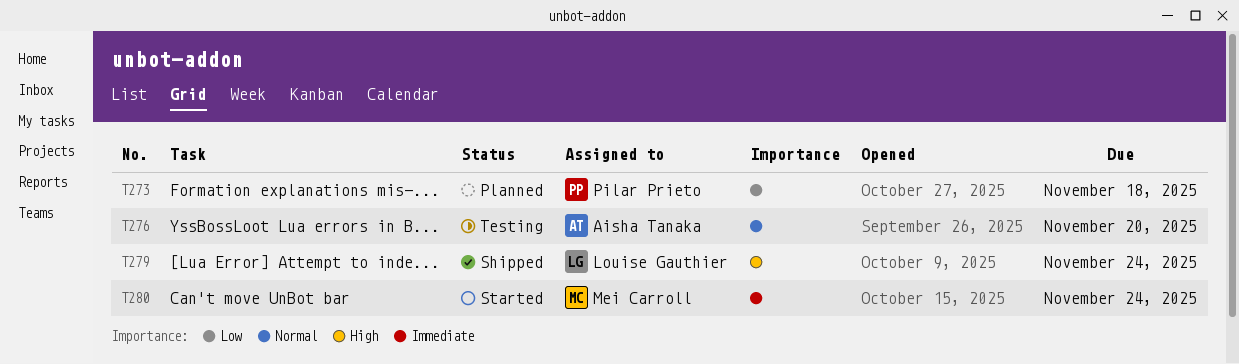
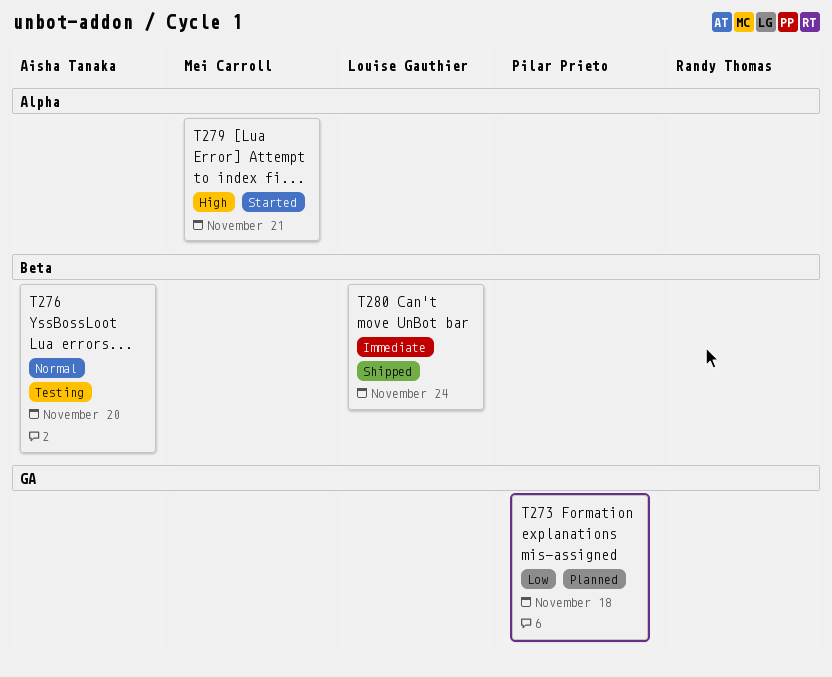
T279, status: Shipped -> Started
T279, owner: Louise Gauthier -> Mei Carroll
T279, due: Nov 24 -> Nov 21
T280, status: Started -> Shipped
T280, owner: Mei Carroll -> Louise Gauthier

